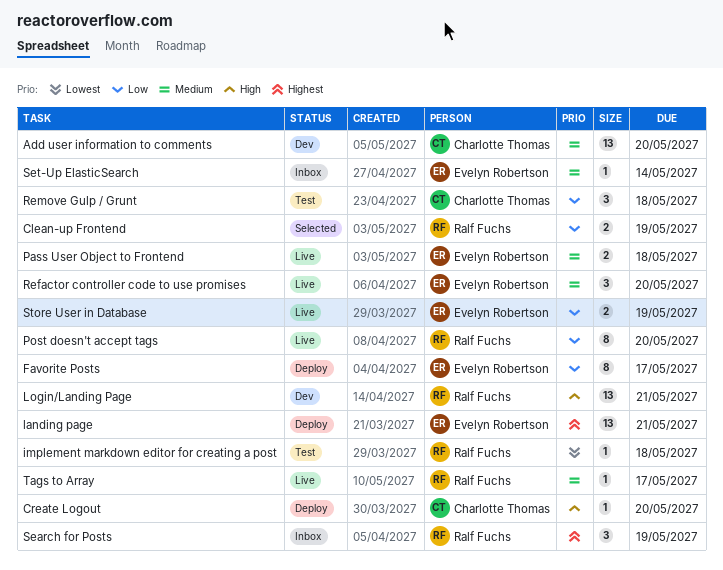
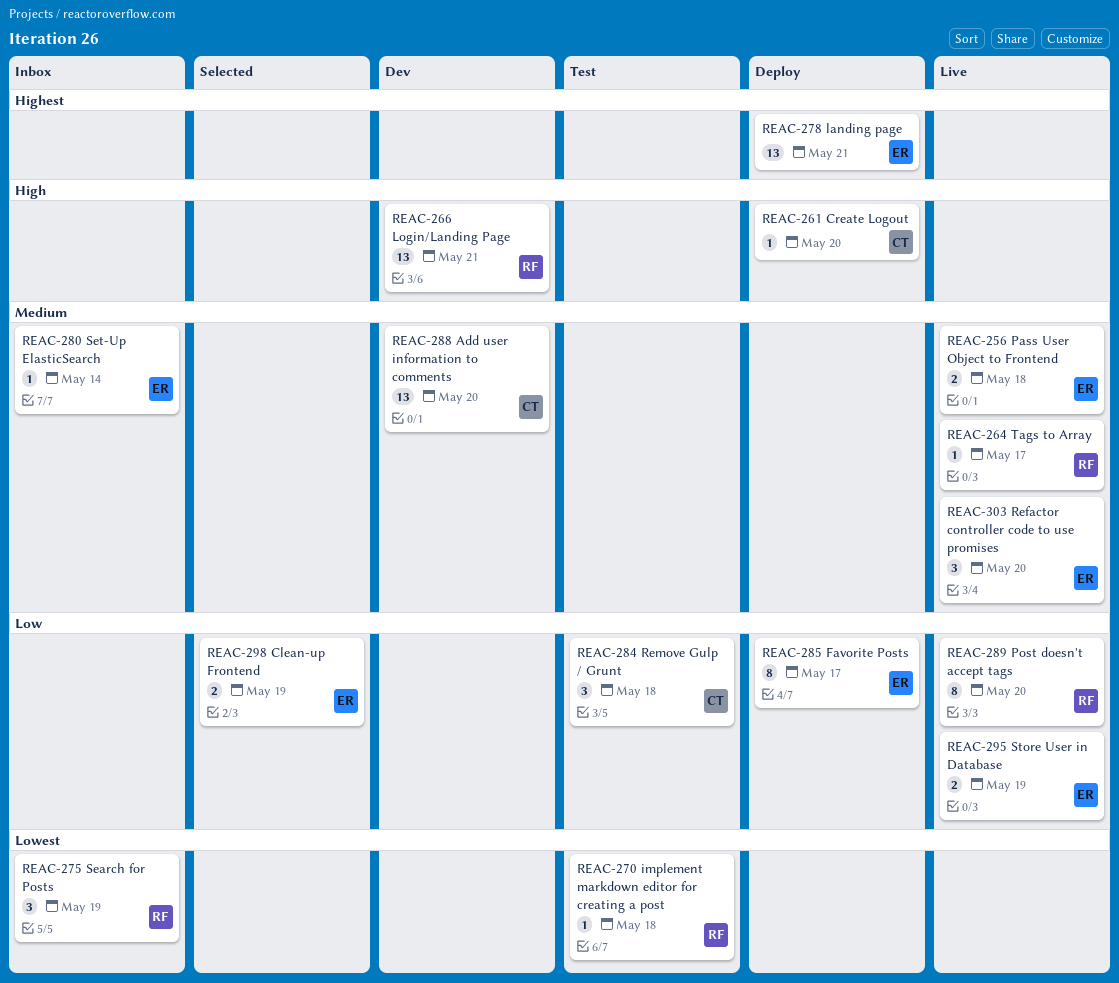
Clean-up Frontend, owner: Ralf Fuchs -> Evelyn Robertson
Search for Posts, priority: Highest -> Lowest

